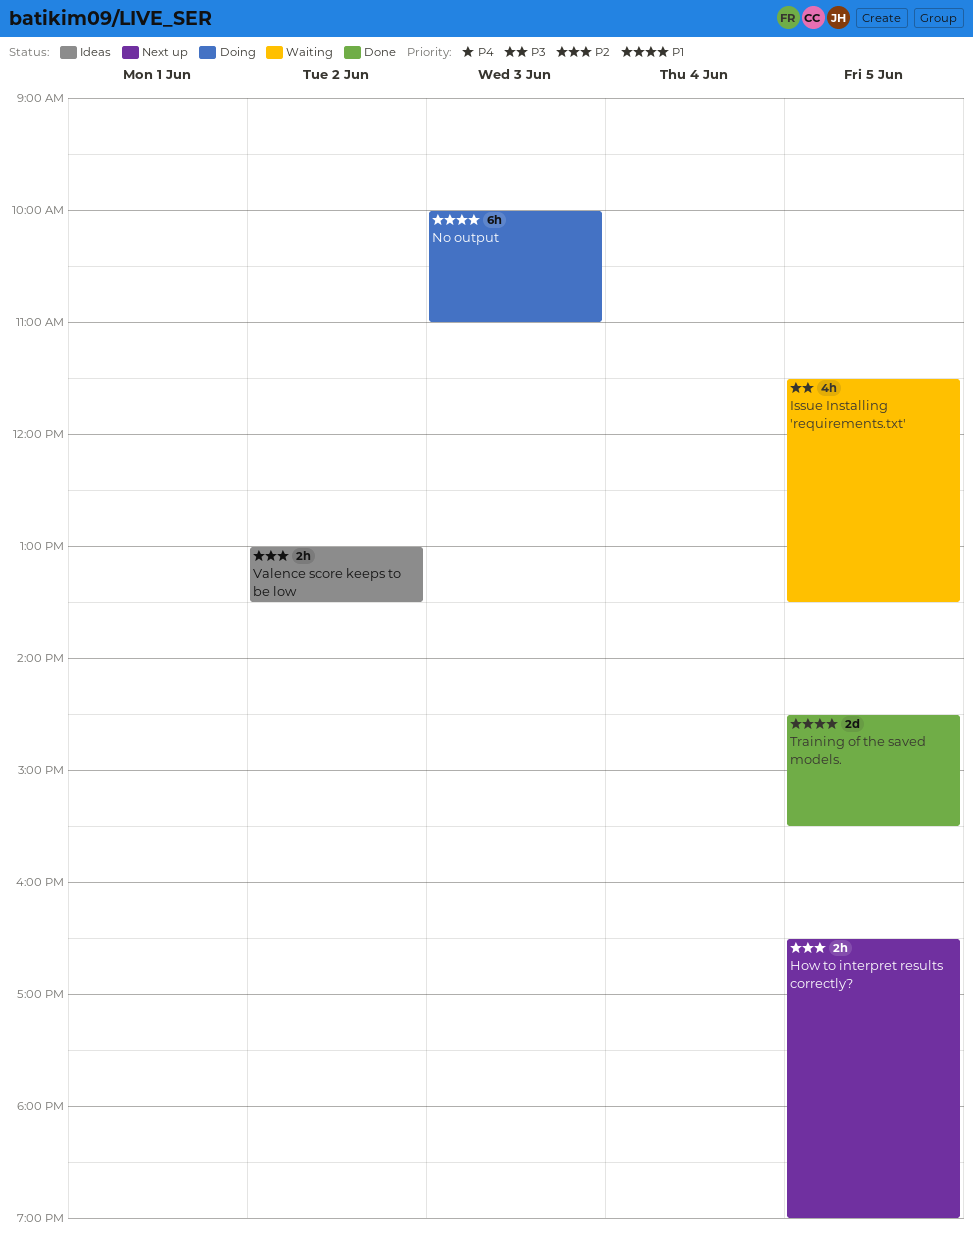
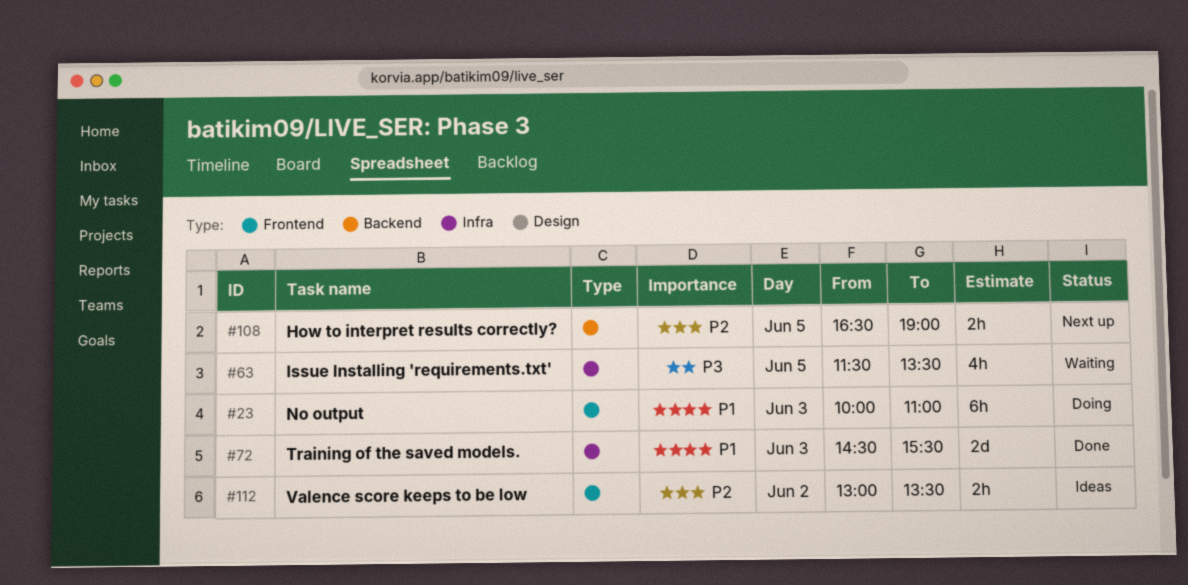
Training of the saved models., day: Jun 5 -> Jun 3

